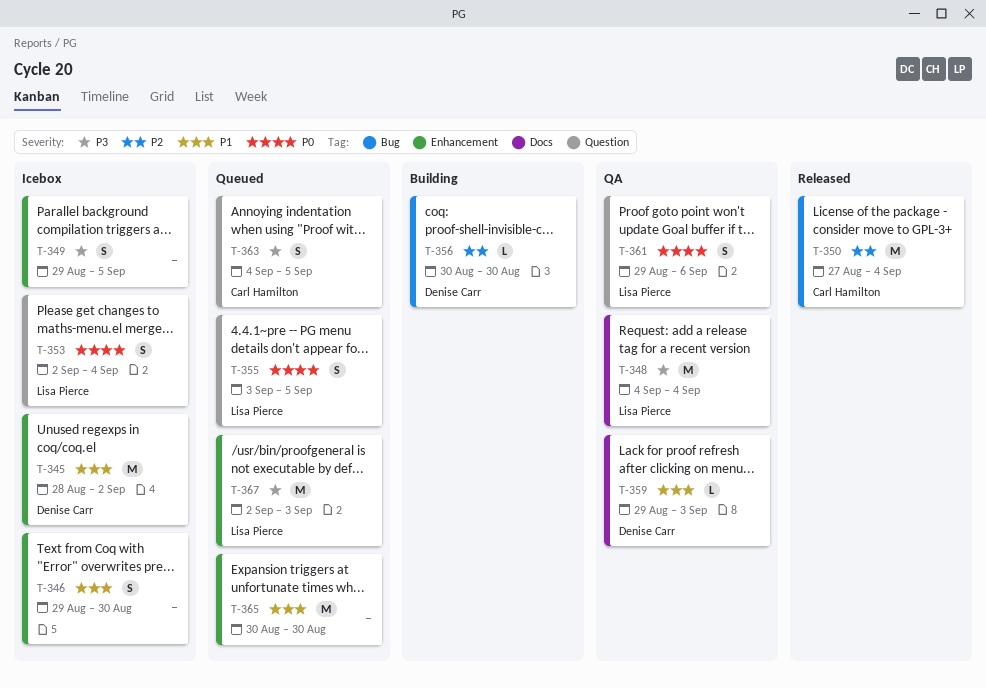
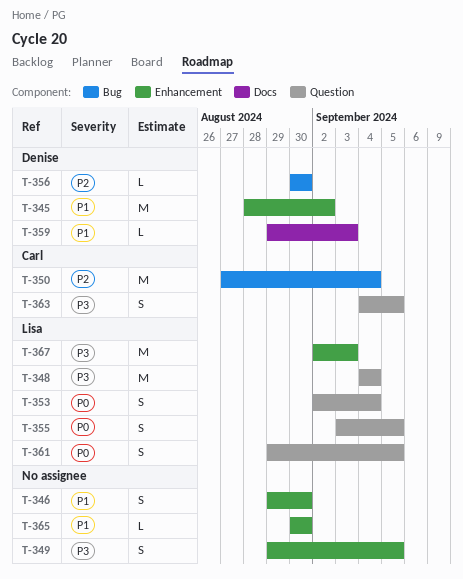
T-348, label: Docs -> Question
T-361, due: Sep 6 -> Sep 5
T-365, estimate: M -> L

